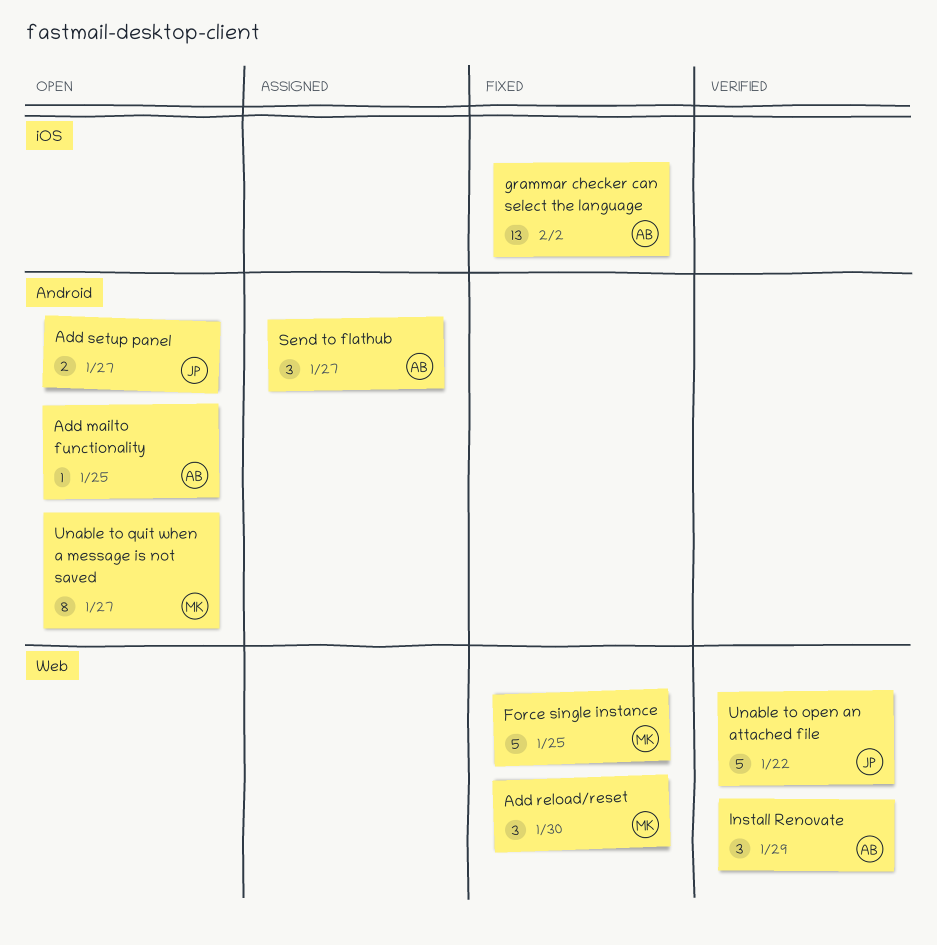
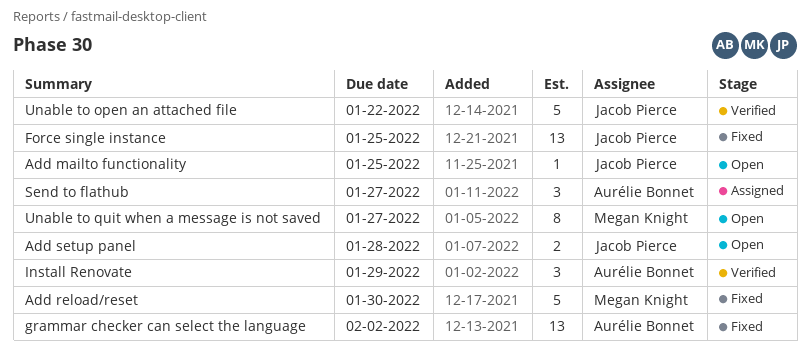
Add mailto functionality, owner: Aurélie Bonnet -> Jacob Pierce
Add reload/reset, estimate: 3 -> 5
Add setup panel, due: Jan 27 -> Jan 28
Force single instance, owner: Megan Knight -> Jacob Pierce
Force single instance, estimate: 5 -> 13

